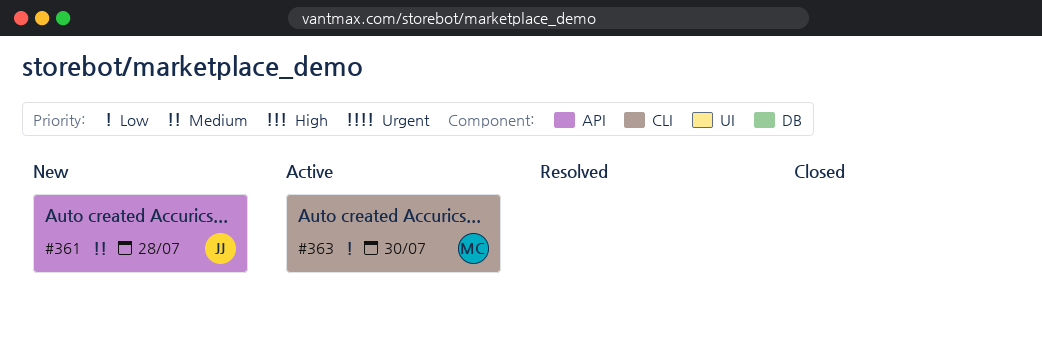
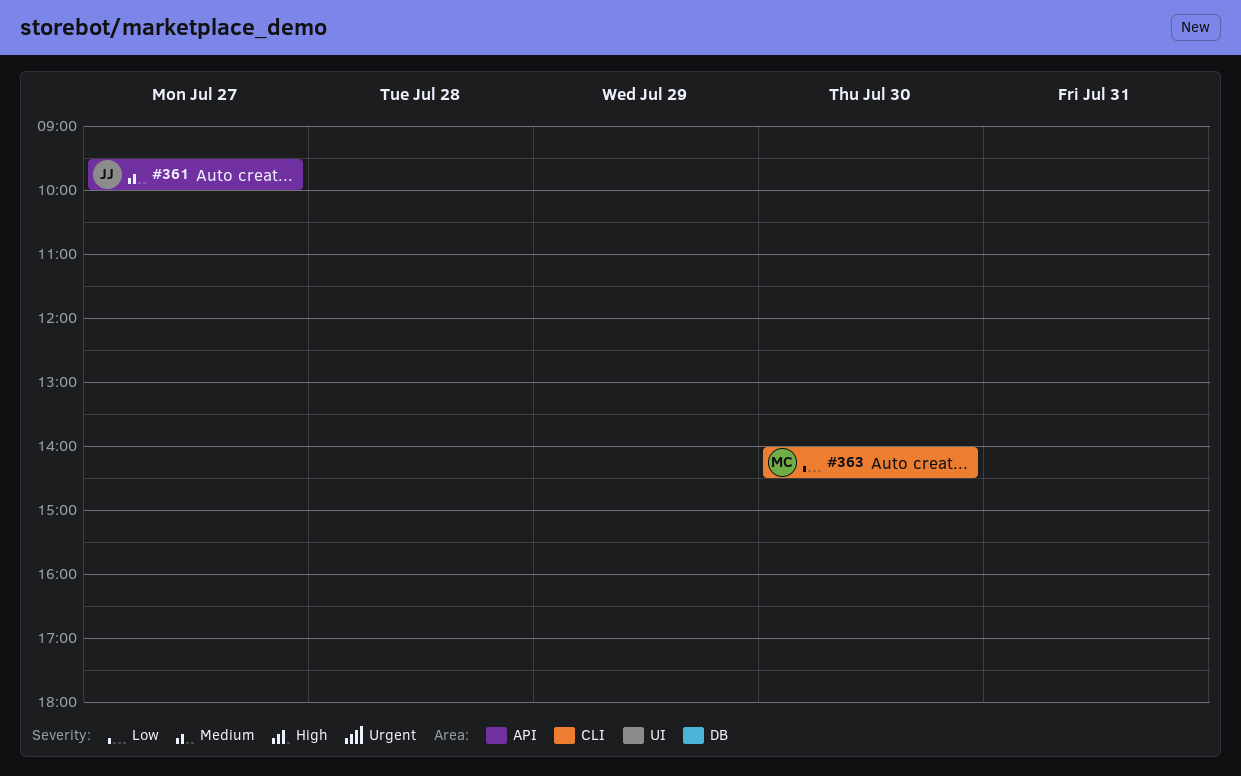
#361, day: Jul 28 -> Jul 27

